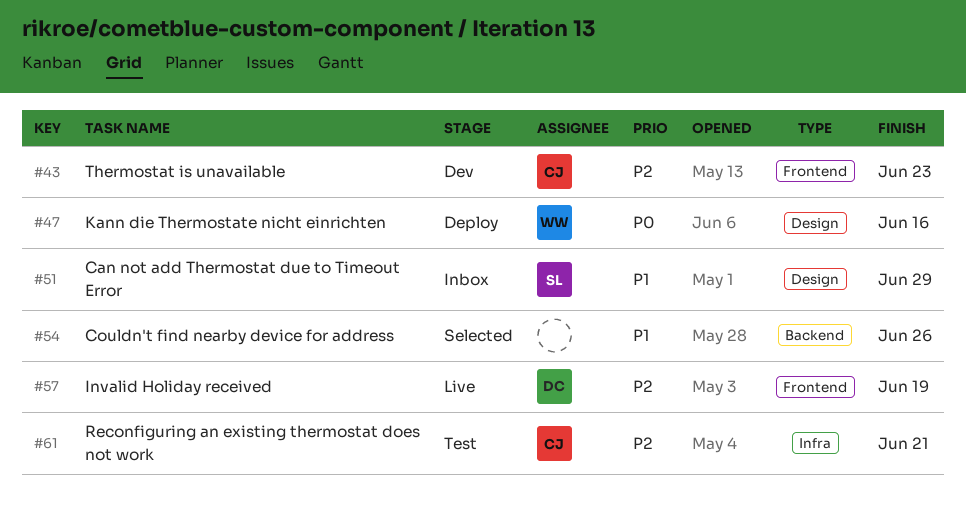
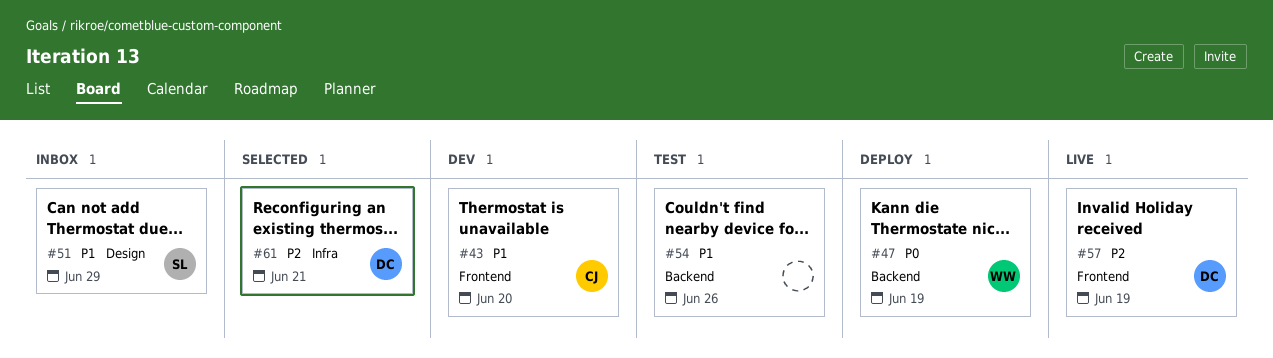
#43, priority: P2 -> P1
#43, due: Jun 23 -> Jun 20
#47, label: Design -> Backend
#47, due: Jun 16 -> Jun 19
#54, status: Selected -> Test
#61, status: Test -> Selected
#61, owner: CJ -> DC

